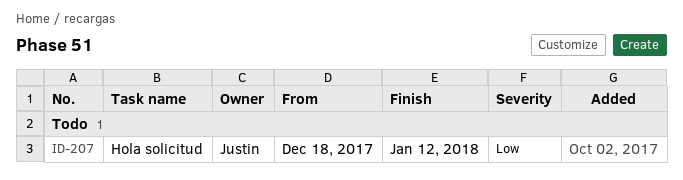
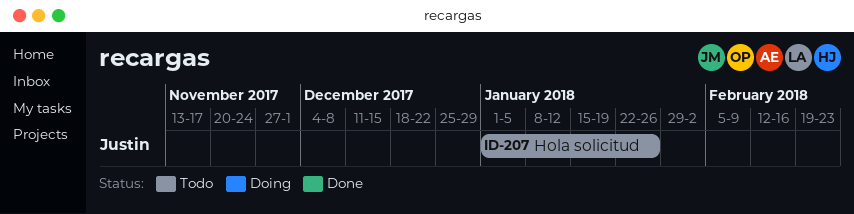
ID-207, start: Dec 18 -> Jan 1
ID-207, due: Jan 12 -> Jan 26

